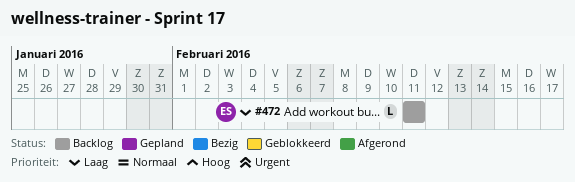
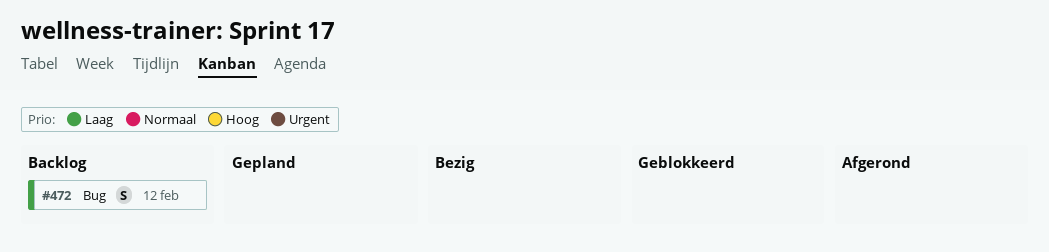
#472, estimate: L -> S
#472, due: Feb 11 -> Feb 12

